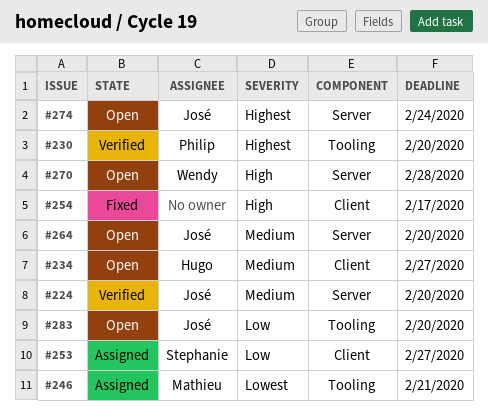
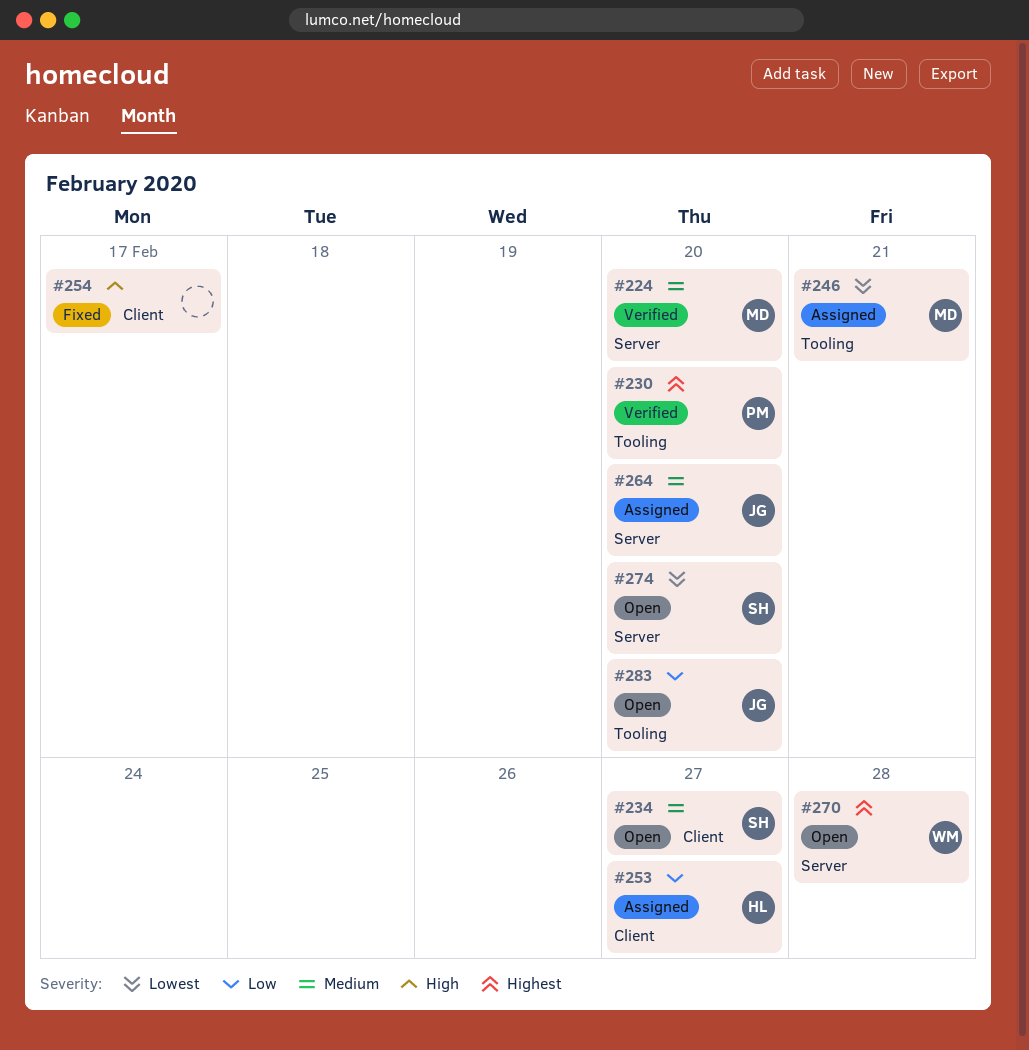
#224, owner: José -> Mathieu
#234, owner: Hugo -> Stephanie
#253, owner: Stephanie -> Hugo
#264, status: Open -> Assigned
#270, priority: High -> Highest
#274, owner: José -> Stephanie
#274, priority: Highest -> Lowest
#274, due: Feb 24 -> Feb 20

